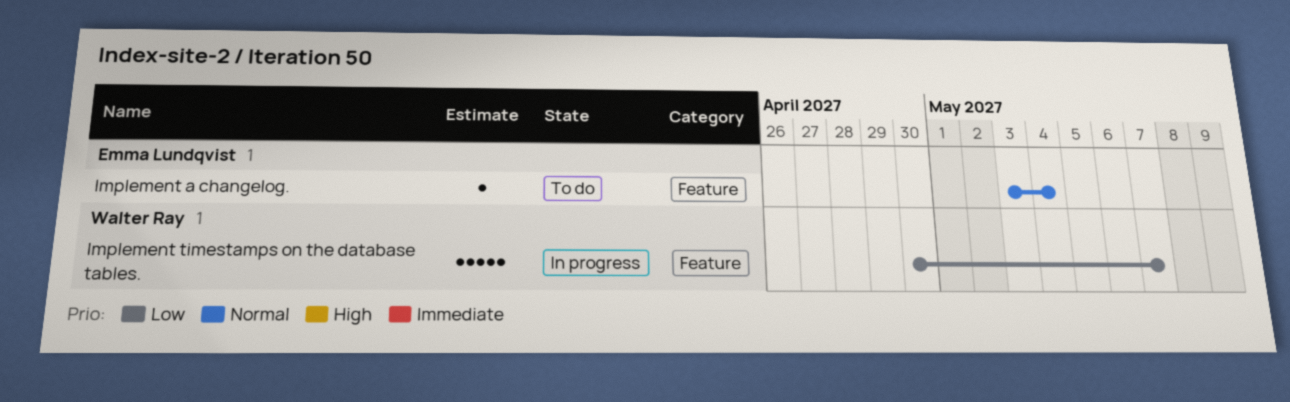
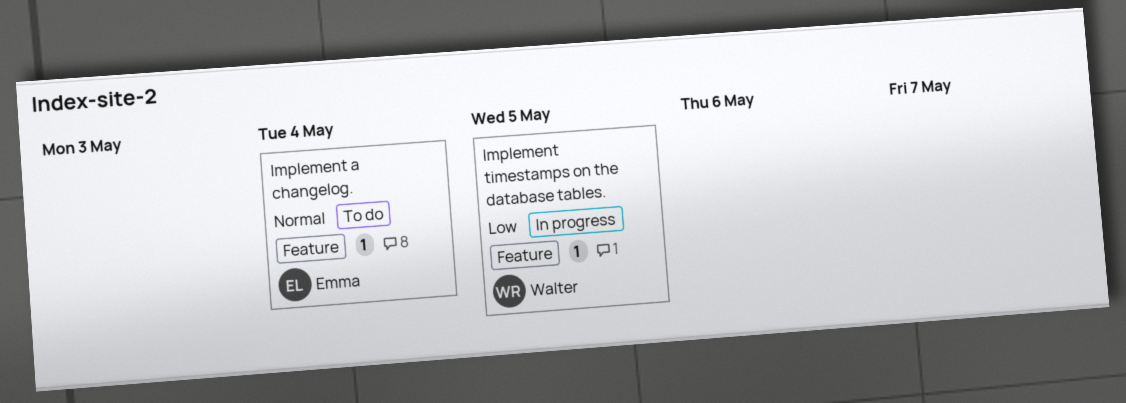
Implement timestamps on the database tables., estimate: 5 -> 1
Implement timestamps on the database tables., due: May 7 -> May 5

